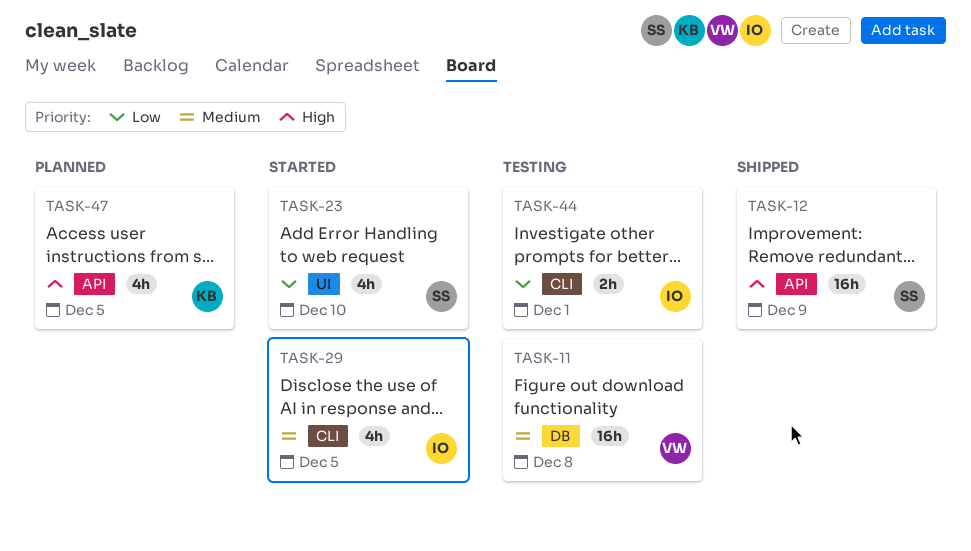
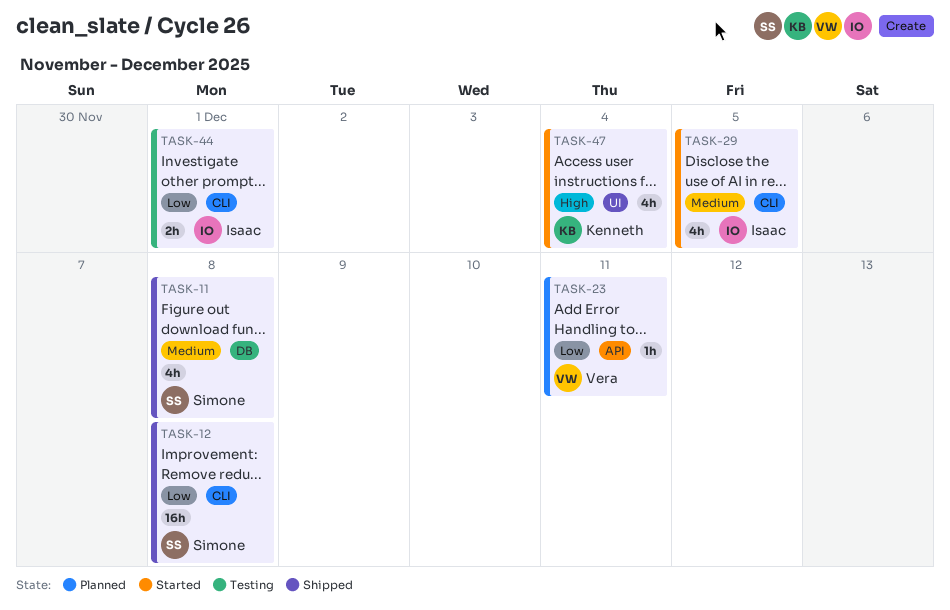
TASK-11, status: Testing -> Shipped
TASK-11, owner: Vera -> Simone
TASK-11, estimate: 16h -> 4h
TASK-12, priority: High -> Low
TASK-12, label: API -> CLI
TASK-12, due: Dec 9 -> Dec 8
TASK-23, status: Started -> Planned
TASK-23, owner: Simone -> Vera
TASK-23, label: UI -> API
TASK-23, estimate: 4h -> 1h
TASK-23, due: Dec 10 -> Dec 11
TASK-47, status: Planned -> Started
TASK-47, label: API -> UI
TASK-47, due: Dec 5 -> Dec 4

